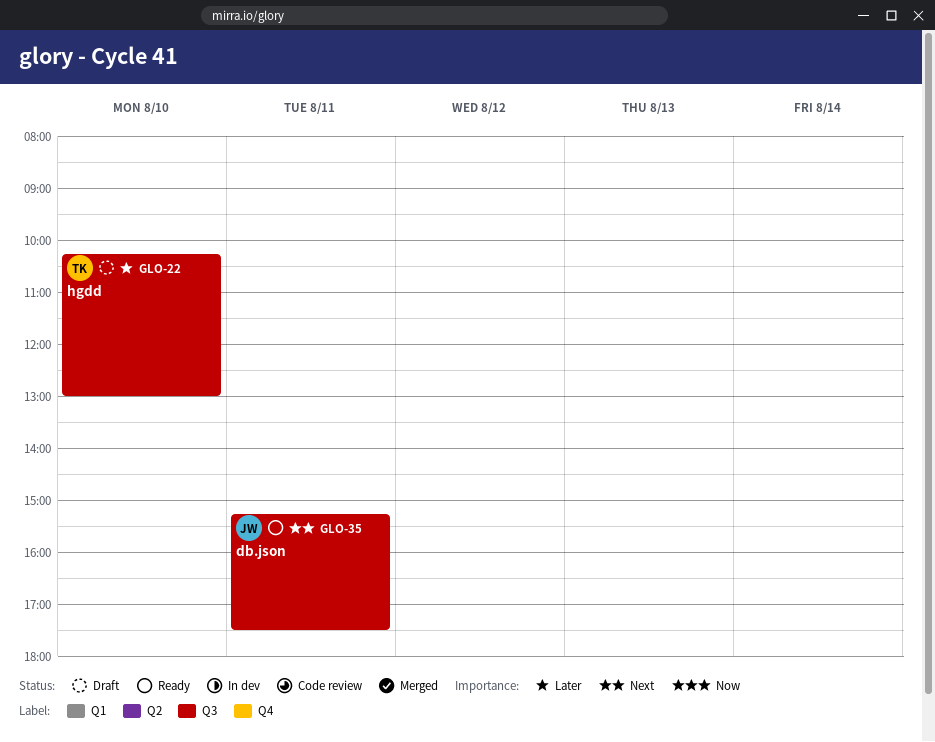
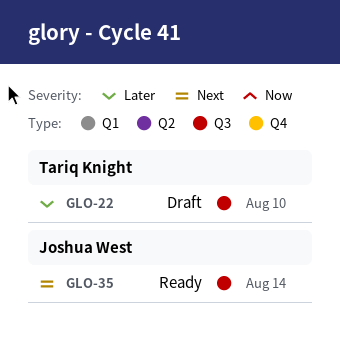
GLO-35, day: Aug 11 -> Aug 14

